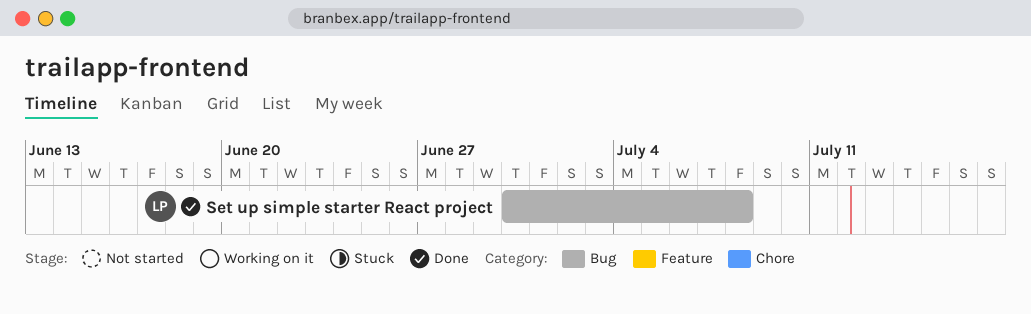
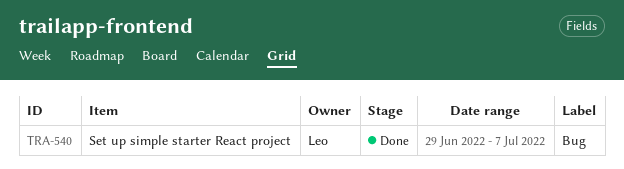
Set up simple starter React project, start: Jun 30 -> Jun 29
Set up simple starter React project, due: Jul 8 -> Jul 7

